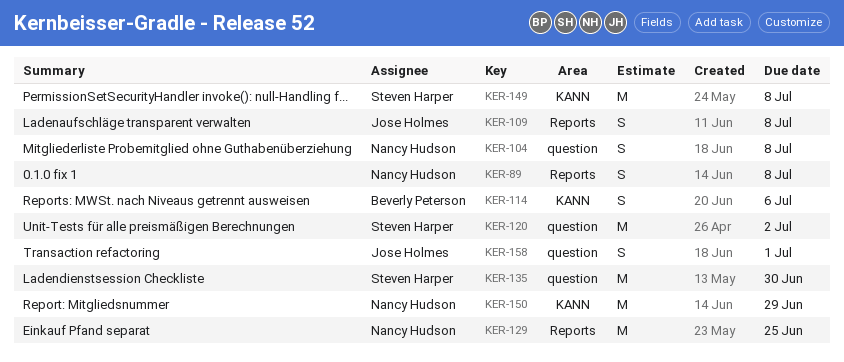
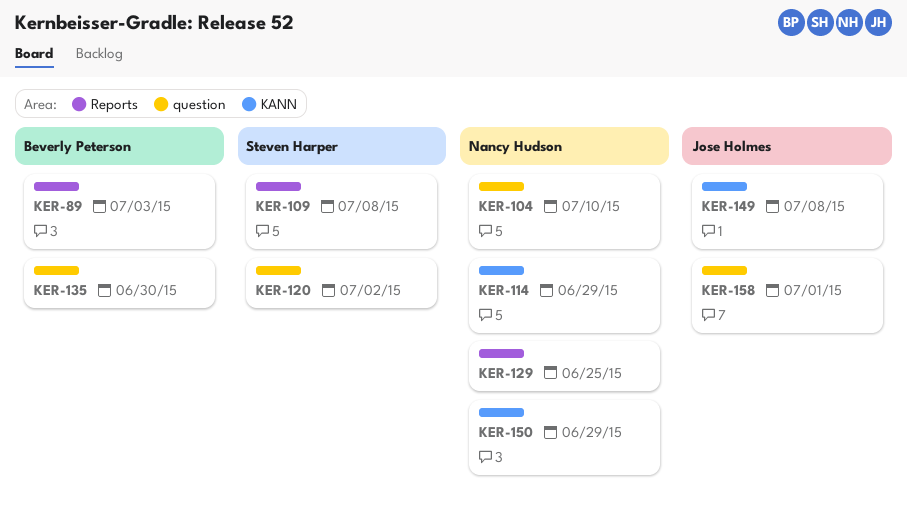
KER-89, owner: Nancy Hudson -> Beverly Peterson
KER-89, due: Jul 8 -> Jul 3
KER-104, due: Jul 8 -> Jul 10
KER-109, owner: Jose Holmes -> Steven Harper
KER-114, owner: Beverly Peterson -> Nancy Hudson
KER-114, due: Jul 6 -> Jun 29
KER-135, owner: Steven Harper -> Beverly Peterson
KER-149, owner: Steven Harper -> Jose Holmes

